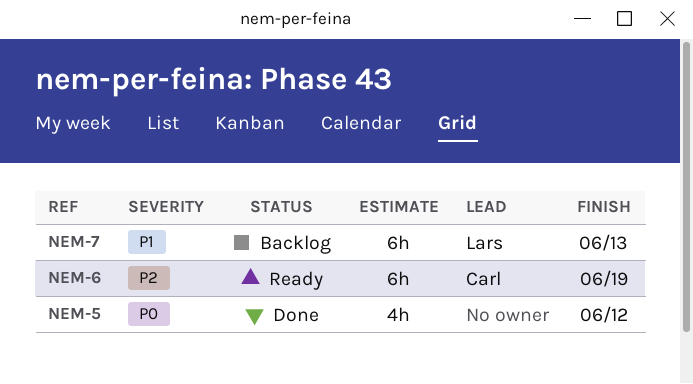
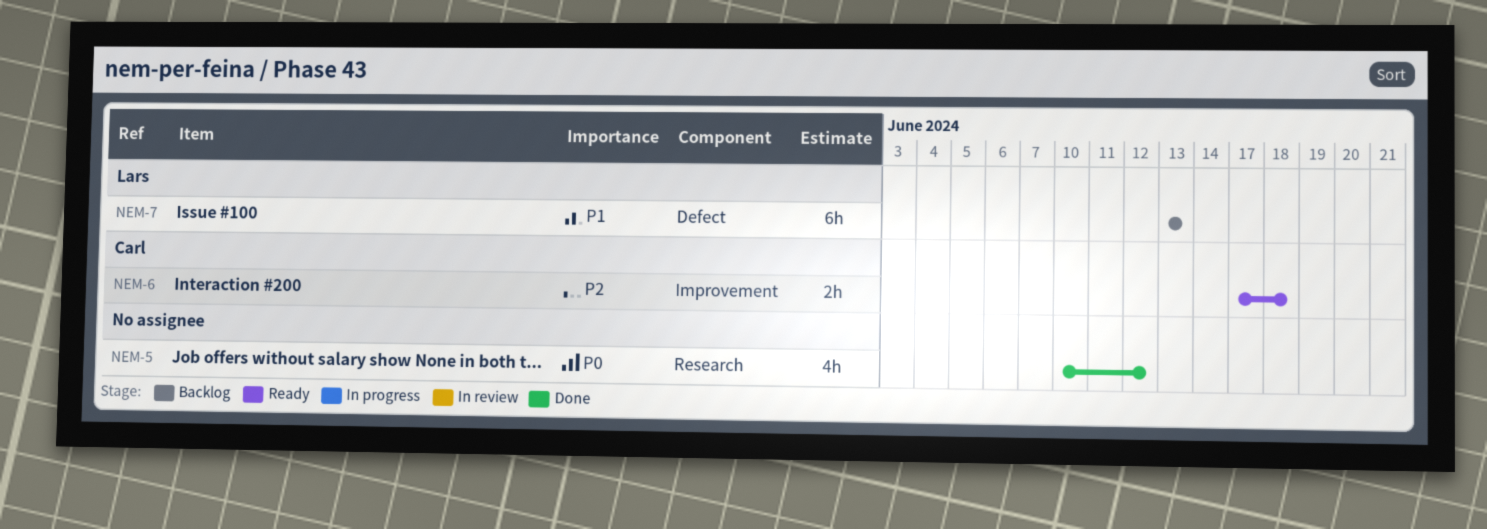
NEM-6, estimate: 6h -> 2h
NEM-6, due: Jun 19 -> Jun 18

